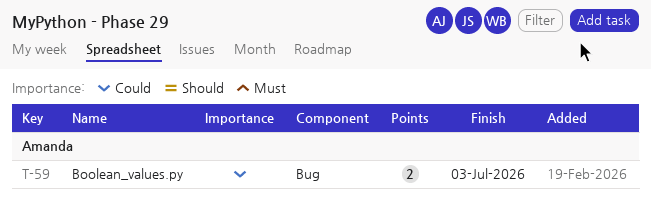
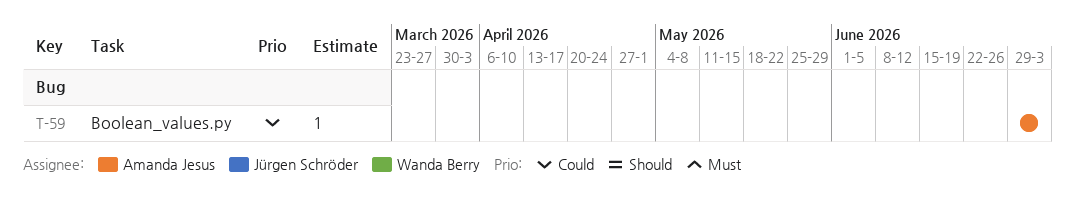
T-59, estimate: 2 -> 1

